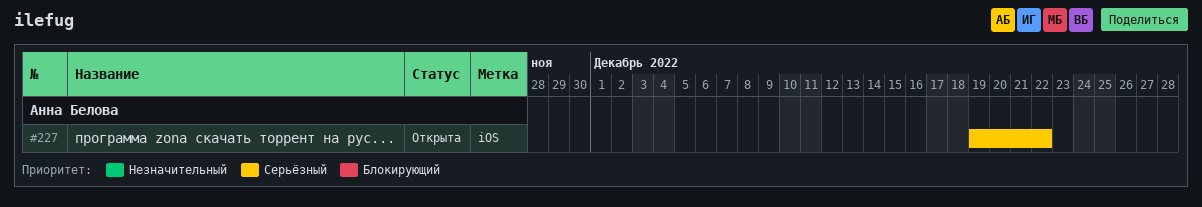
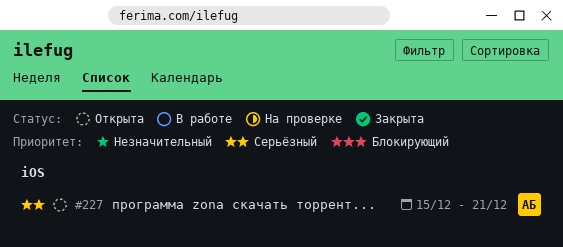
#227, start: Dec 19 -> Dec 15
#227, due: Dec 22 -> Dec 21

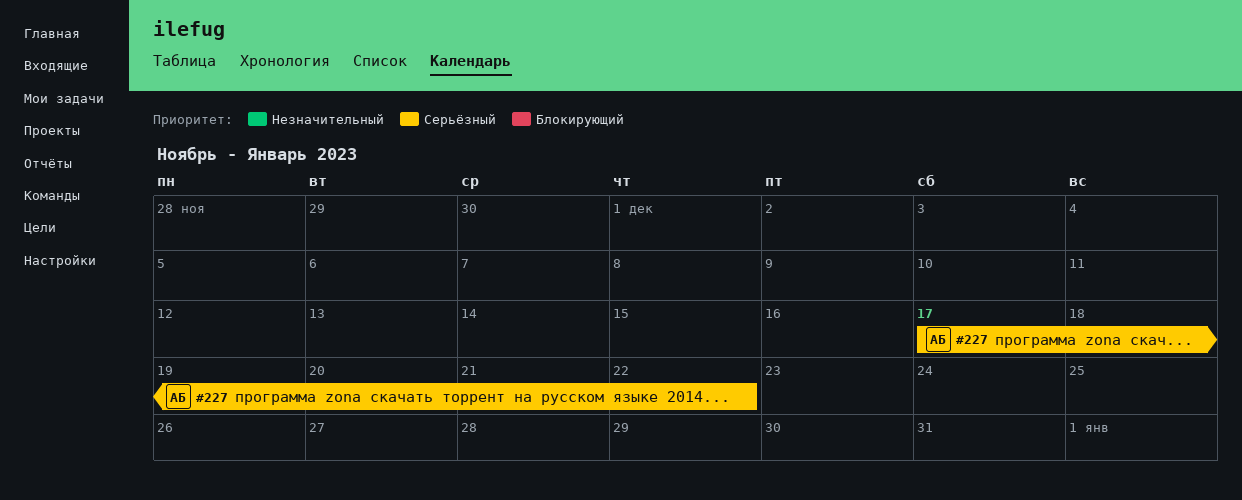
#227, start: Dec 15 -> Dec 17
#227, due: Dec 21 -> Dec 22

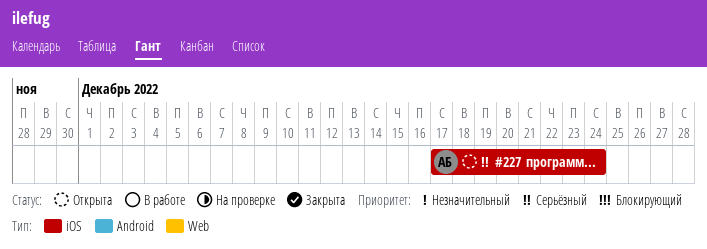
#227, due: Dec 22 -> Dec 24

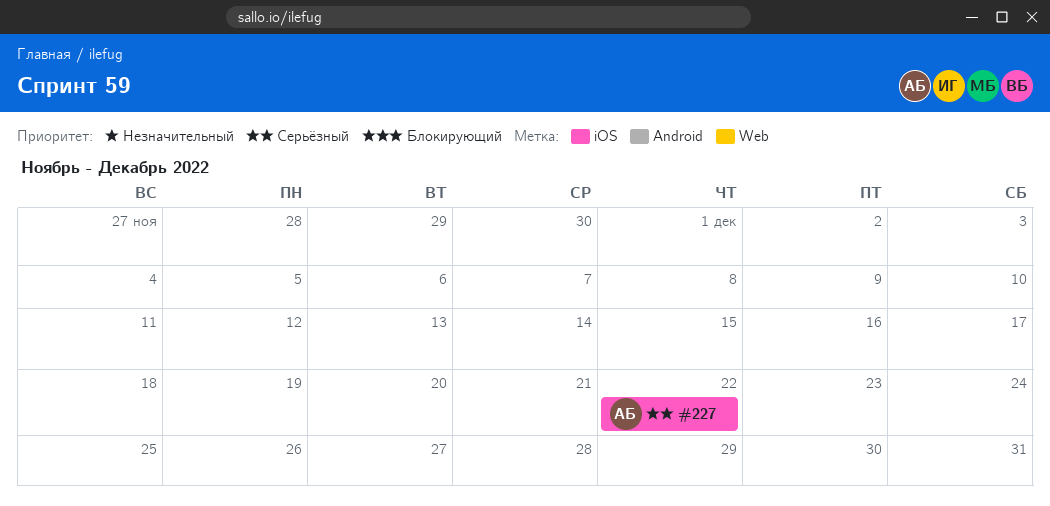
#227, start: Dec 17 -> Dec 22
#227, due: Dec 24 -> Dec 22

